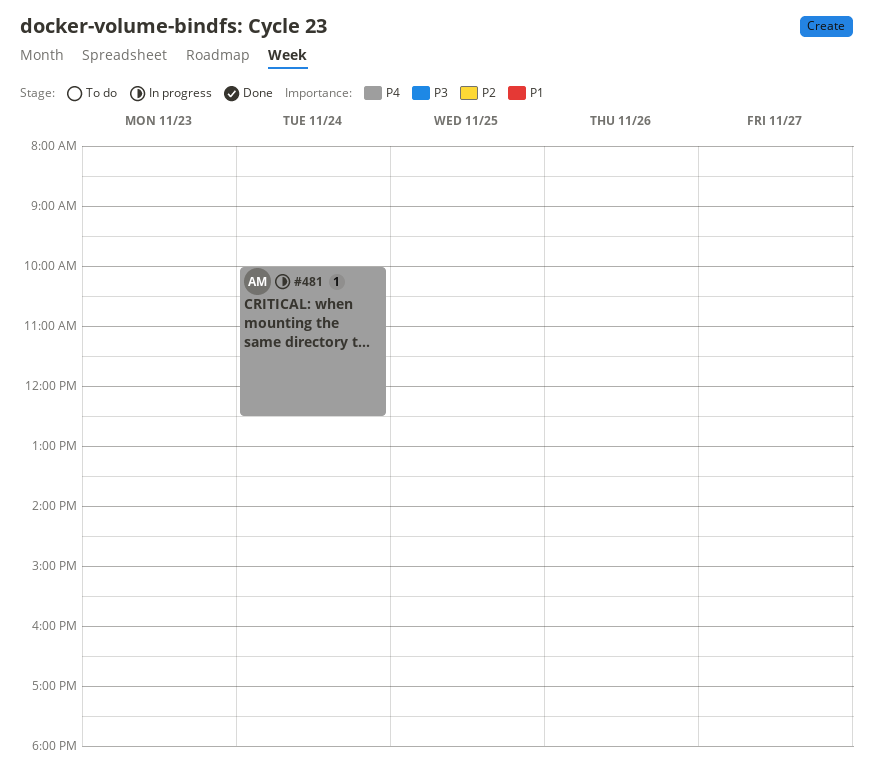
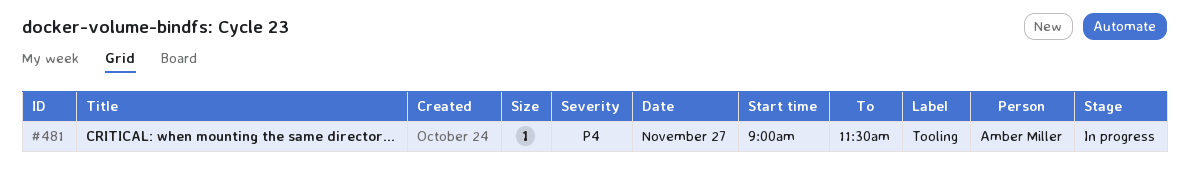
#481, day: Nov 24 -> Nov 27
#481, begins: 10:00 -> 09:00
#481, ends: 12:30 -> 11:30

